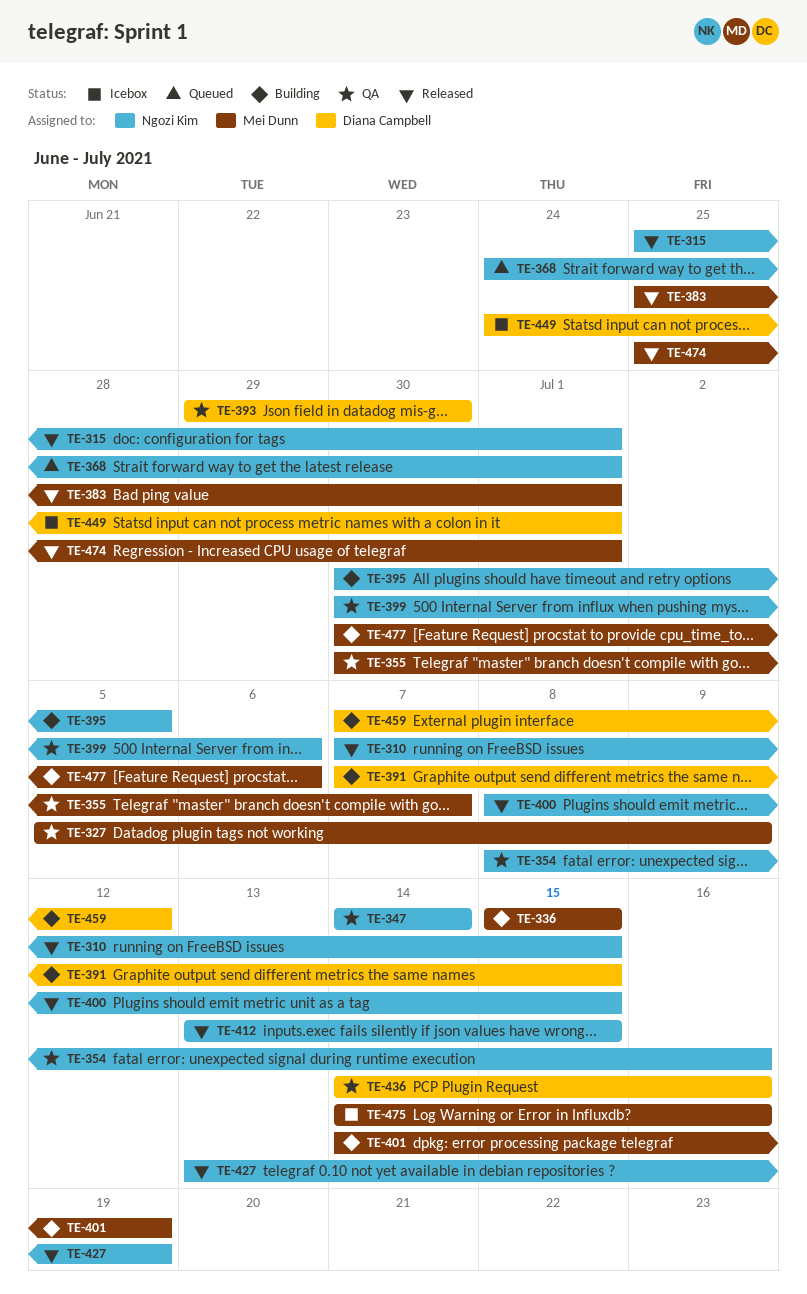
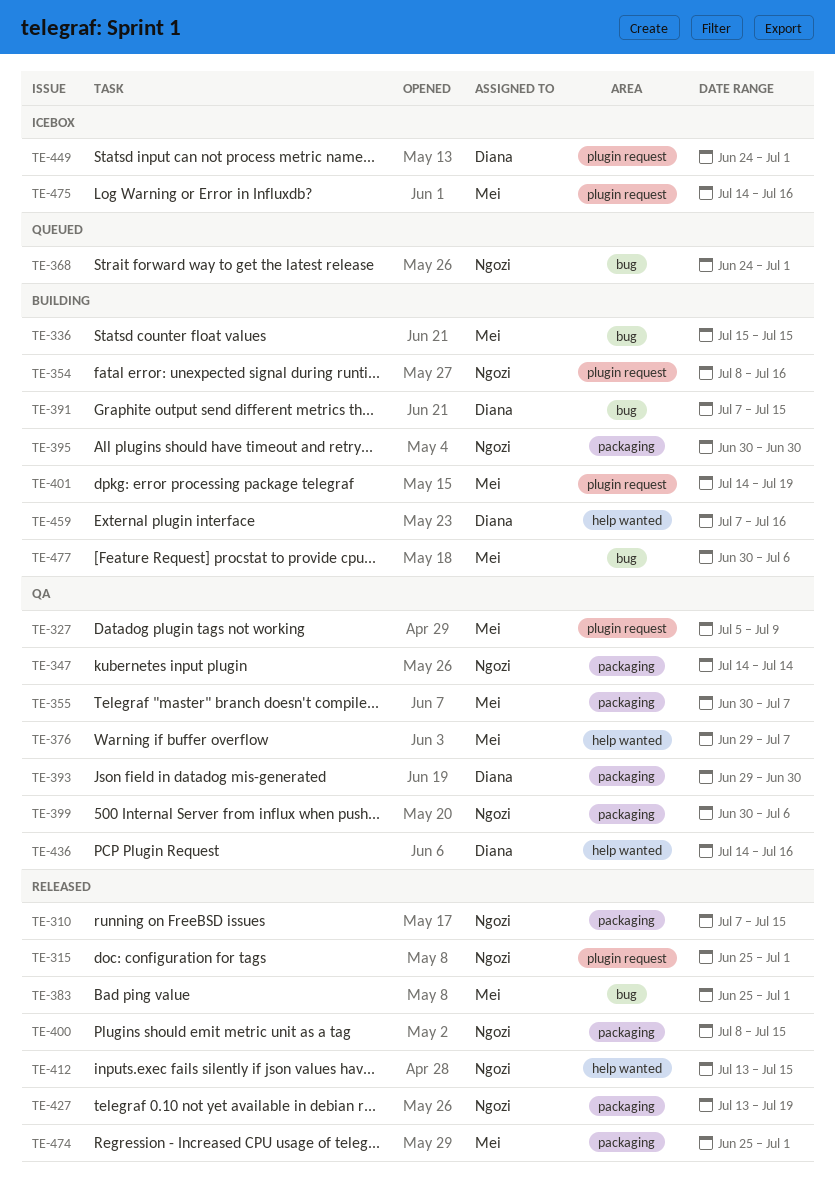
TE-354, status: QA -> Building
TE-376: none -> present
TE-395, due: Jul 5 -> Jun 30
TE-459, due: Jul 12 -> Jul 16

